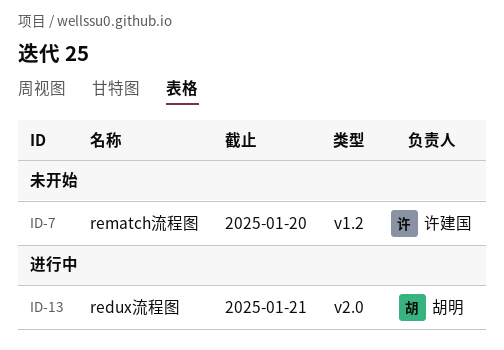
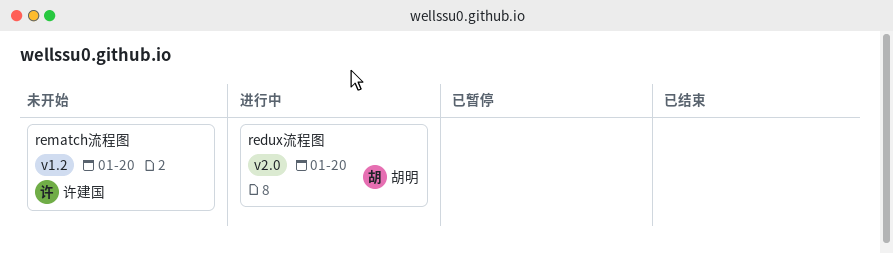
redux流程图, due: Jan 21 -> Jan 20

